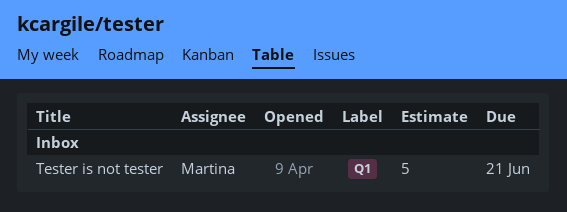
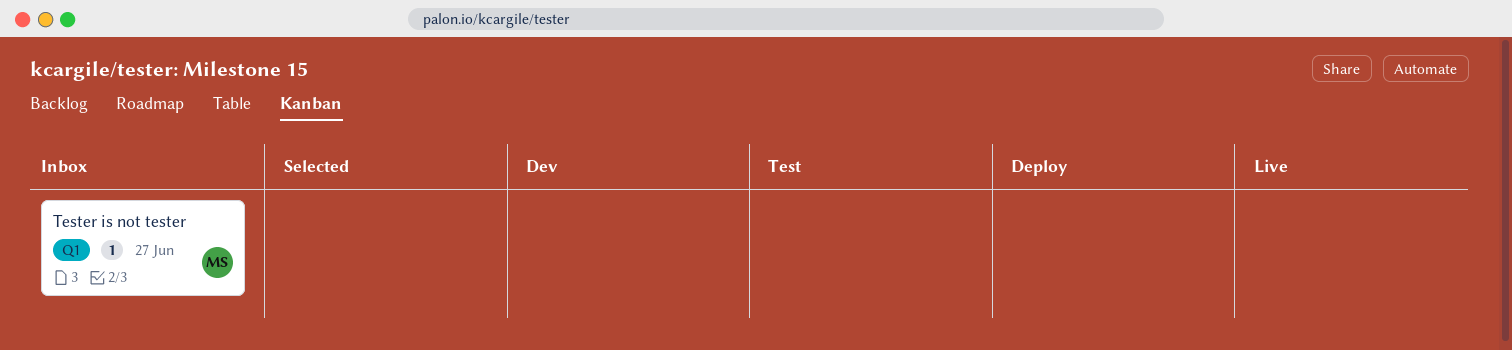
Tester is not tester, estimate: 5 -> 1
Tester is not tester, due: Jun 21 -> Jun 27

